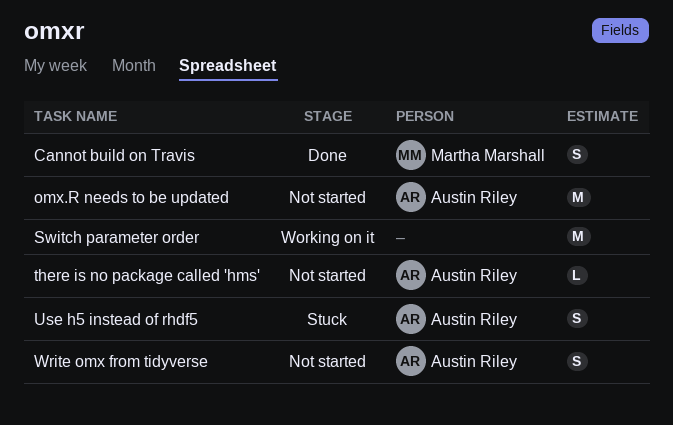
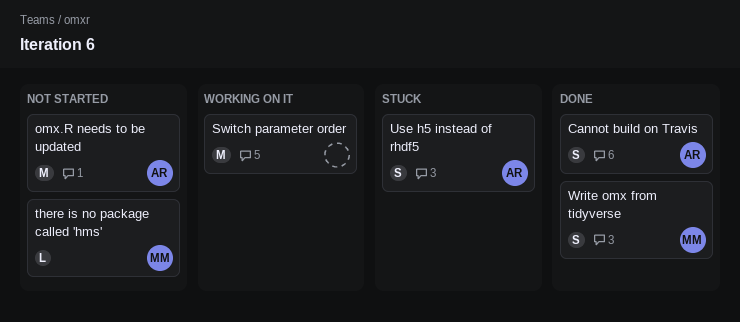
Cannot build on Travis, owner: Martha Marshall -> Austin Riley
there is no package called 'hms', owner: Austin Riley -> Martha Marshall
Write omx from tidyverse, status: Not started -> Done
Write omx from tidyverse, owner: Austin Riley -> Martha Marshall

